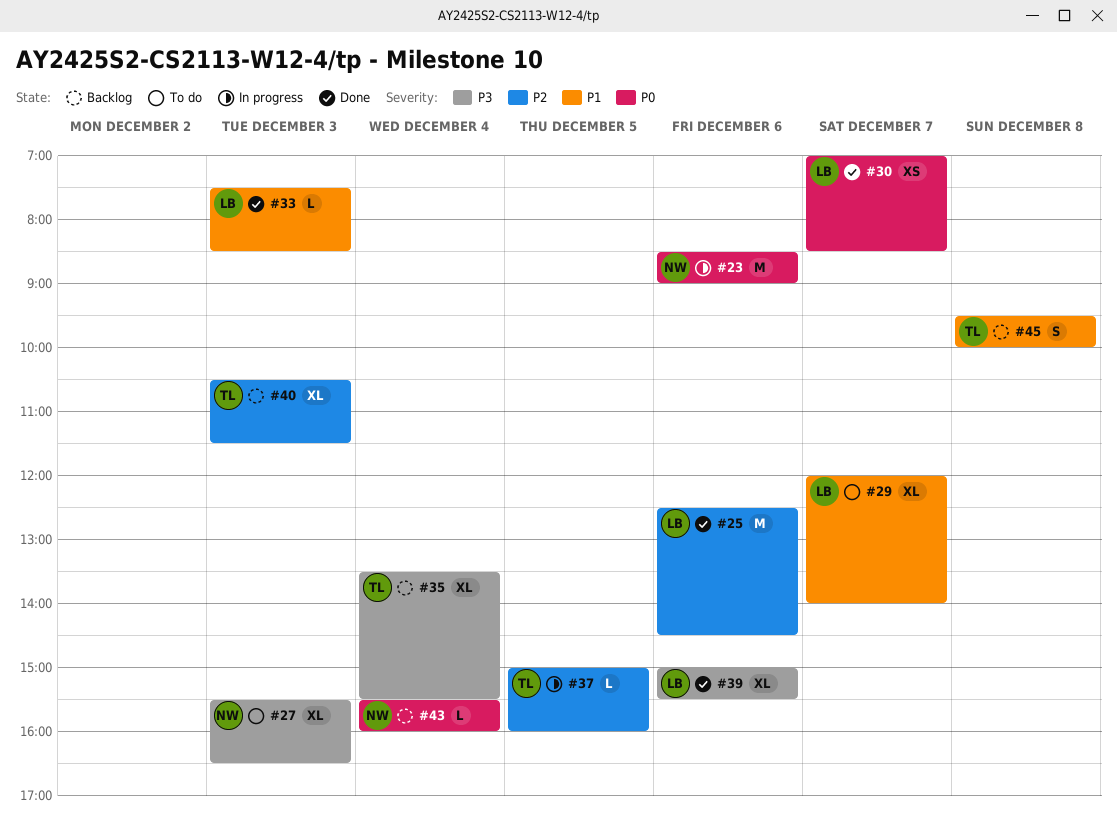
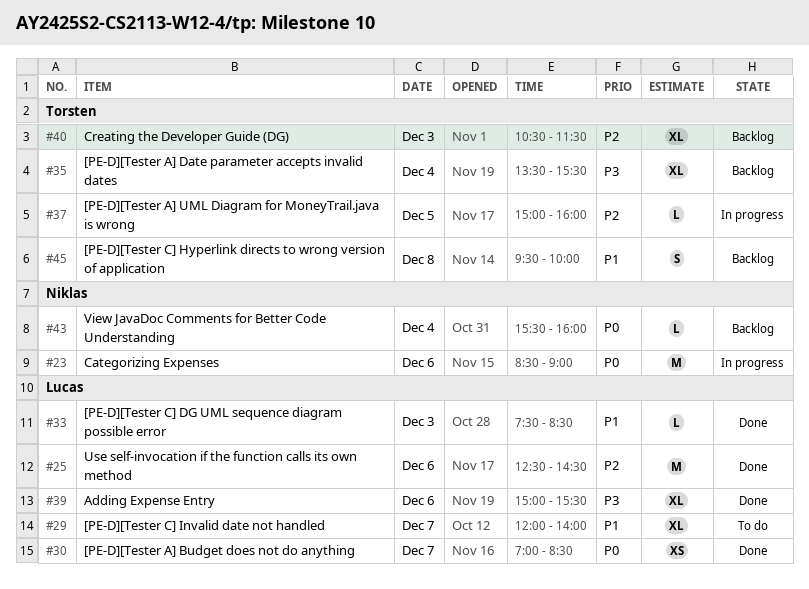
#27: present -> none

